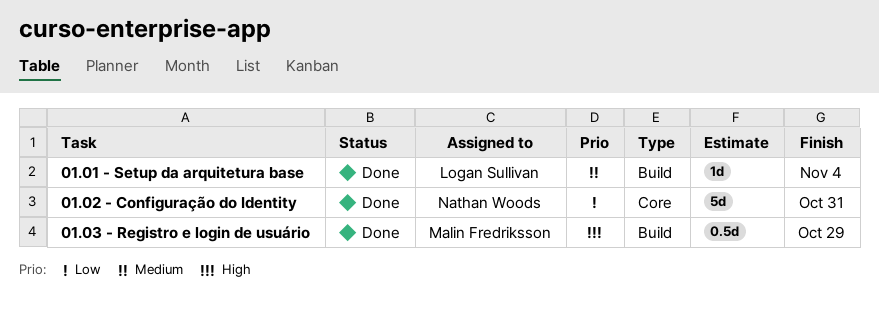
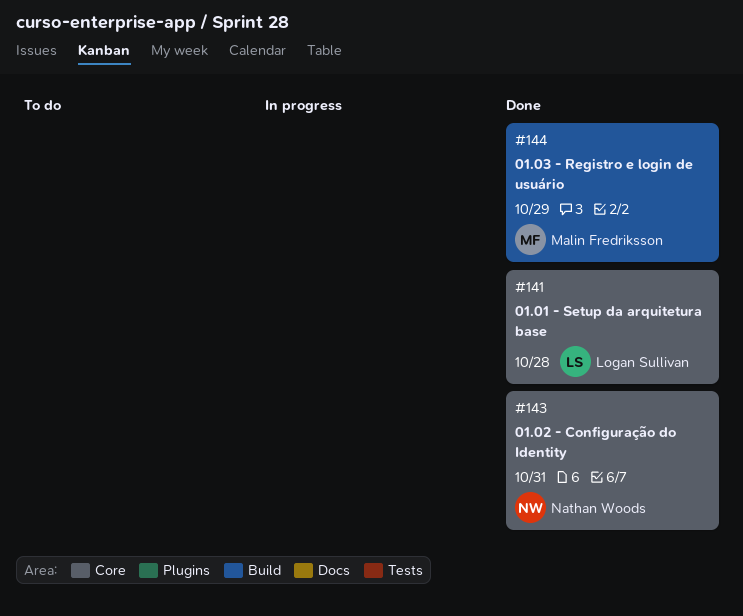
01.01 - Setup da arquitetura base, label: Build -> Core
01.01 - Setup da arquitetura base, due: Nov 4 -> Oct 28

